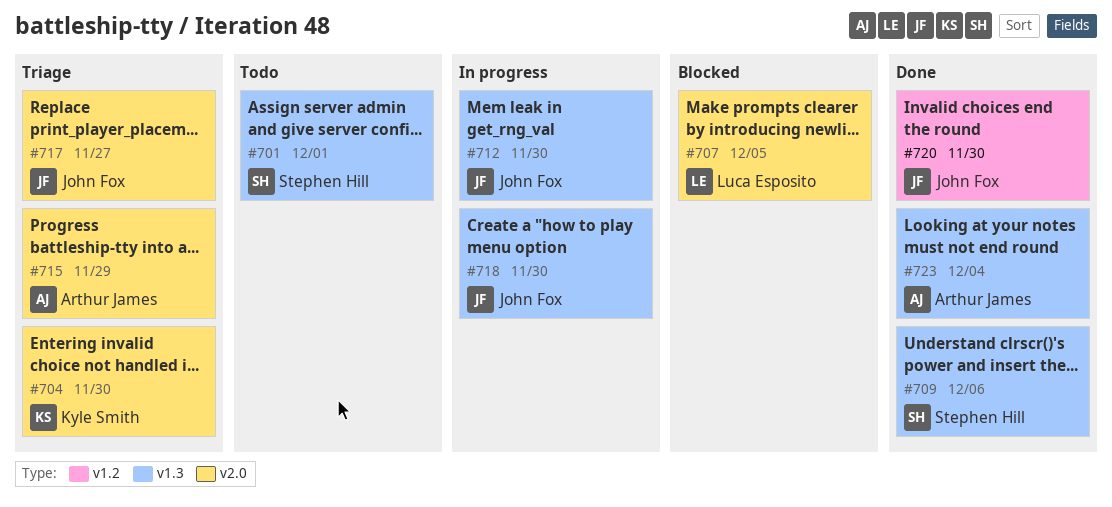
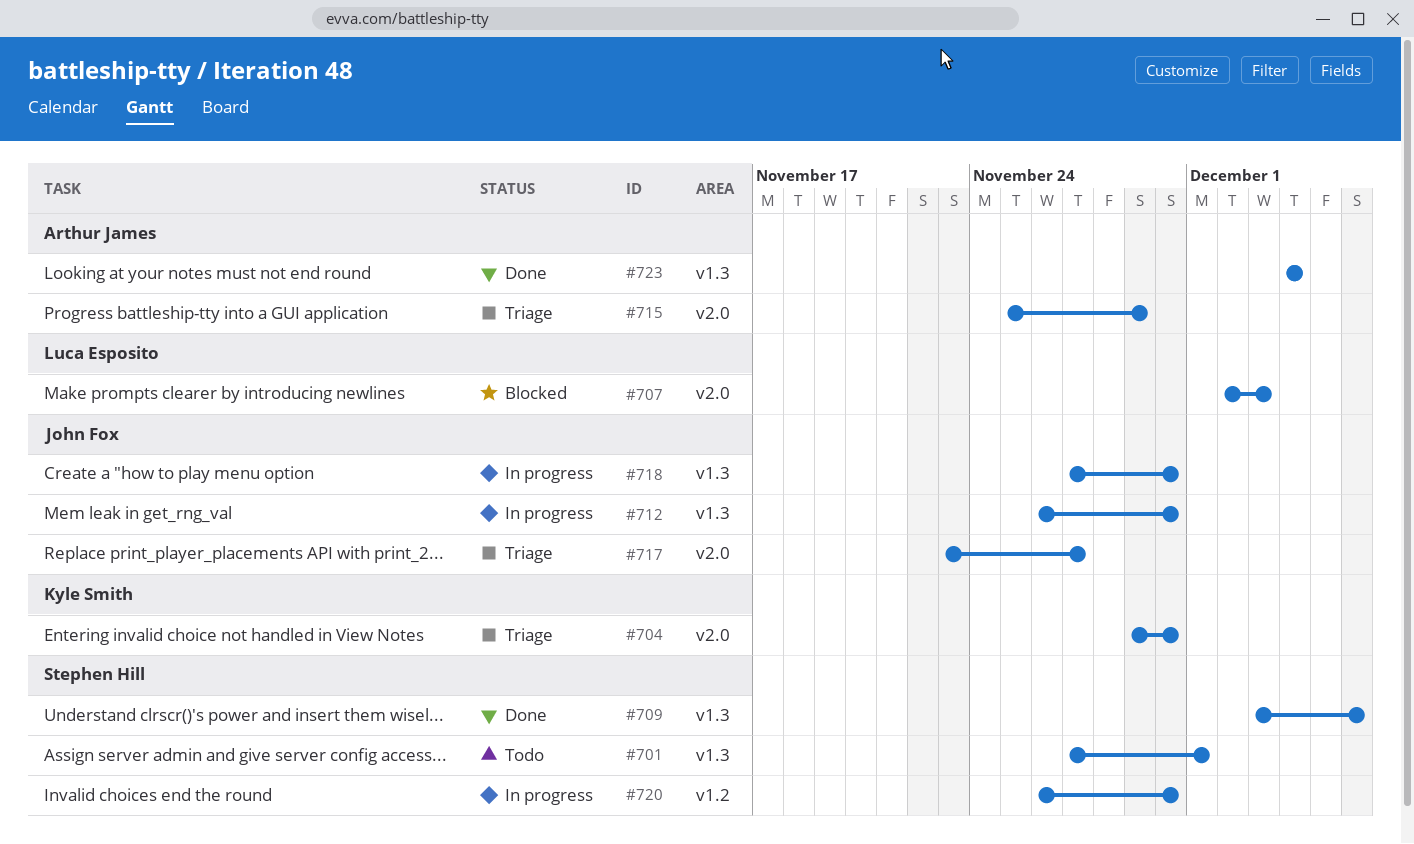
#707, due: Dec 5 -> Dec 3
#720, status: Done -> In progress
#720, owner: John Fox -> Stephen Hill

